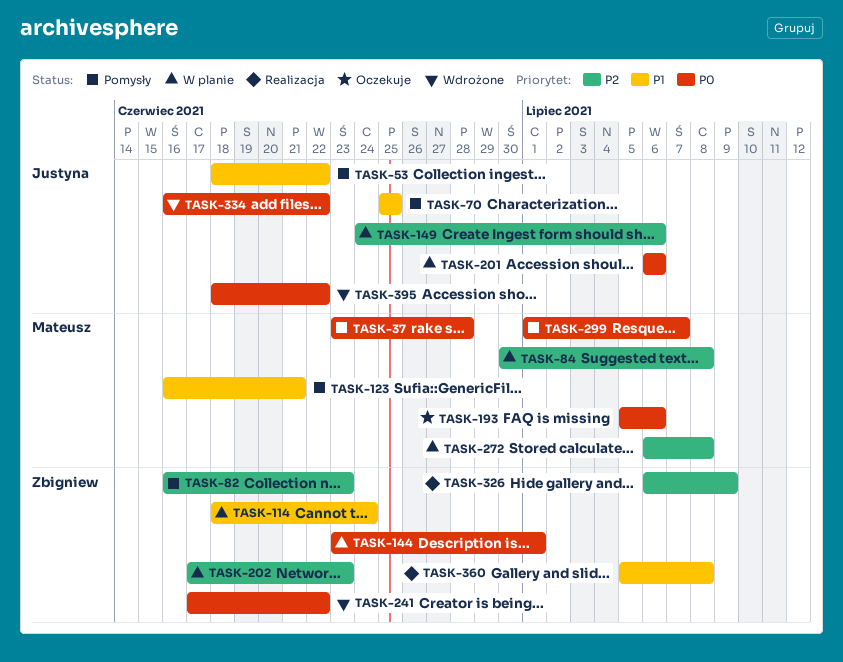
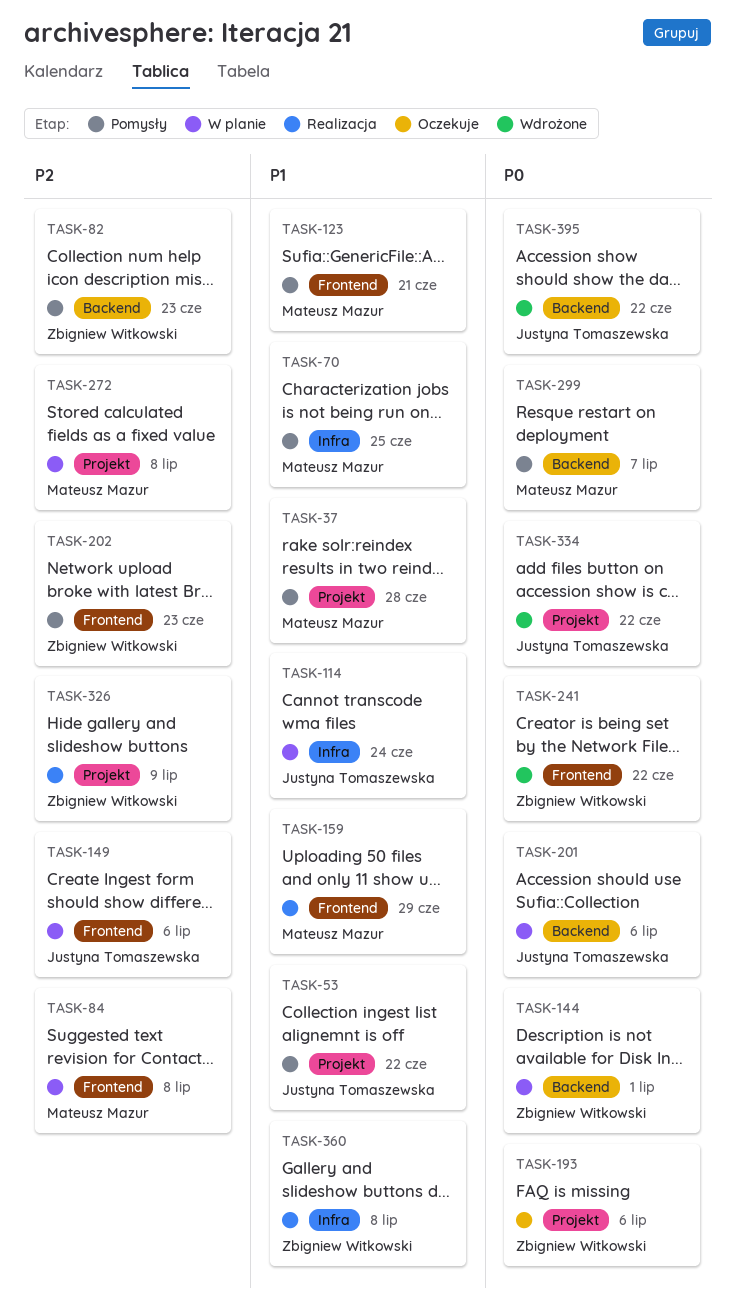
TASK-37, priority: P0 -> P1
TASK-70, owner: Justyna Tomaszewska -> Mateusz Mazur
TASK-114, owner: Zbigniew Witkowski -> Justyna Tomaszewska
TASK-159: none -> present
TASK-193, owner: Mateusz Mazur -> Zbigniew Witkowski
TASK-202, status: W planie -> Pomysły

